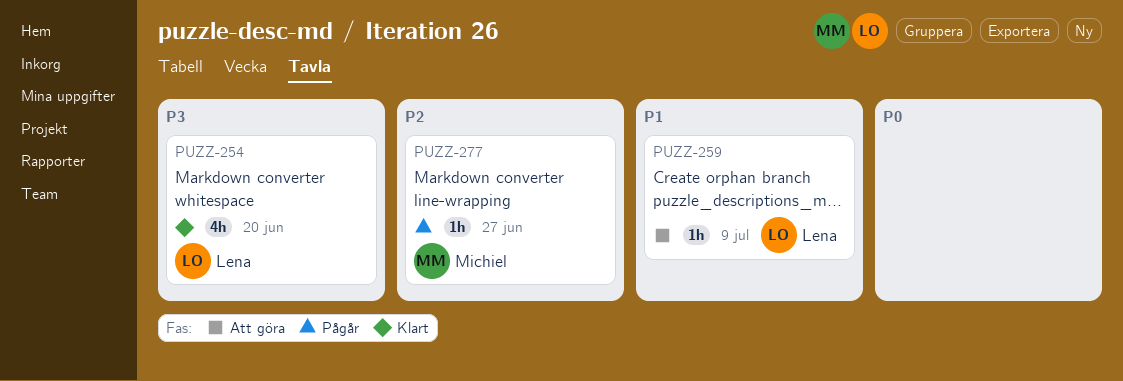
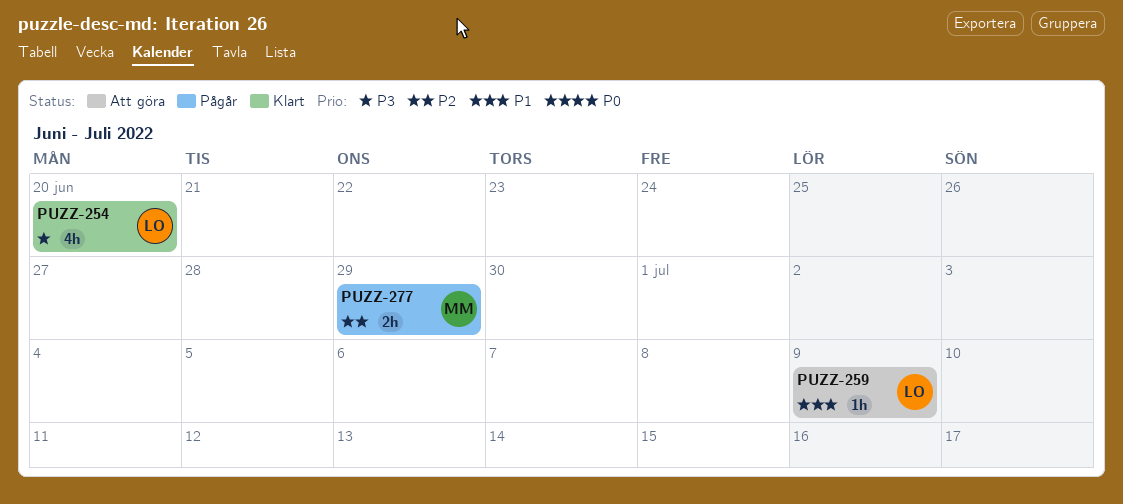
PUZZ-277, estimate: 1h -> 2h
PUZZ-277, due: Jun 27 -> Jun 29

